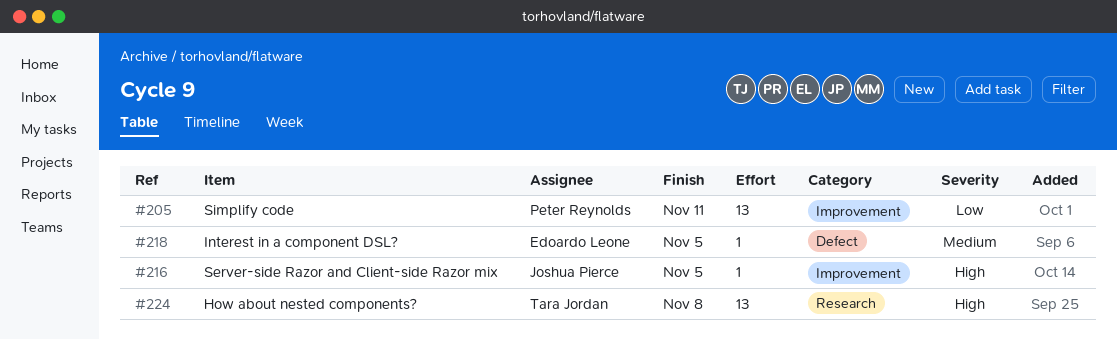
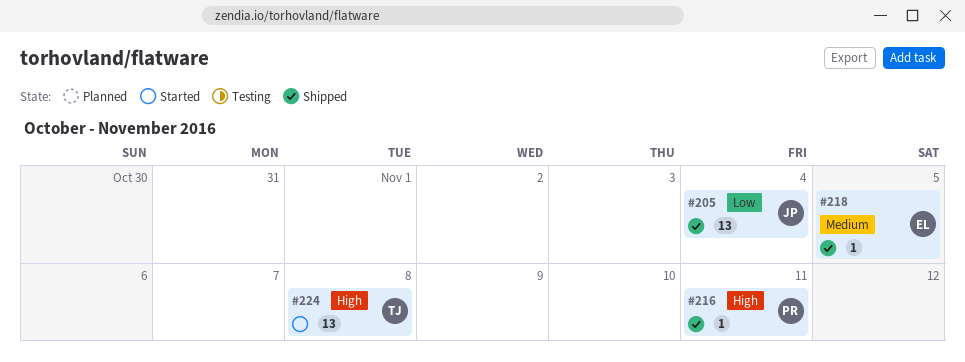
#205, owner: Peter Reynolds -> Joshua Pierce
#205, due: Nov 11 -> Nov 4
#216, owner: Joshua Pierce -> Peter Reynolds
#216, due: Nov 5 -> Nov 11

